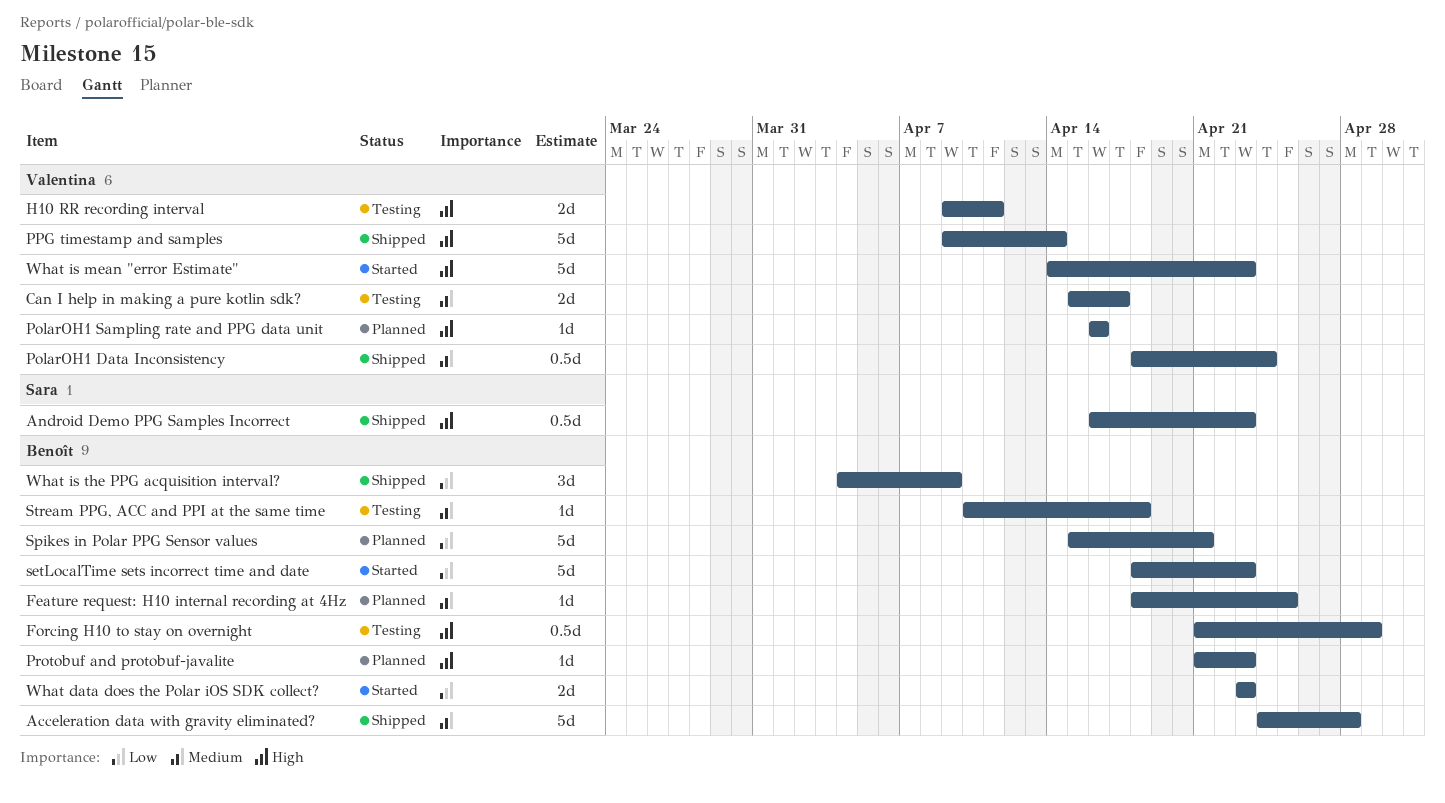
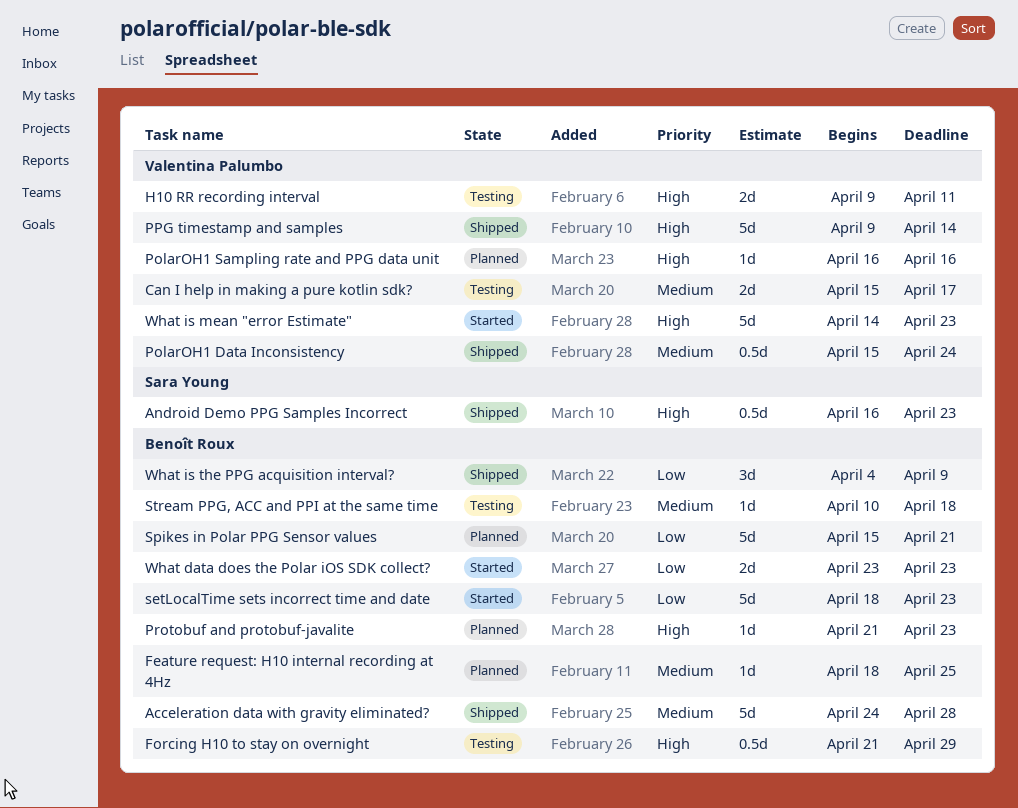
PolarOH1 Data Inconsistency, start: Apr 18 -> Apr 15

